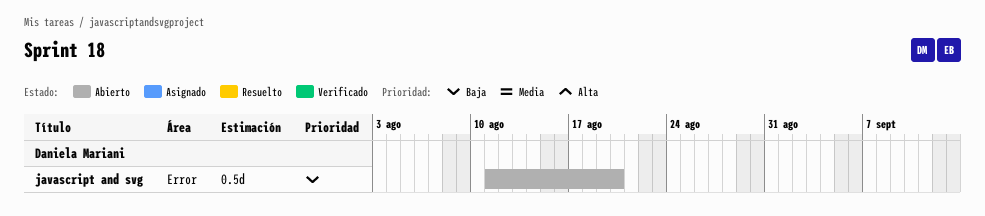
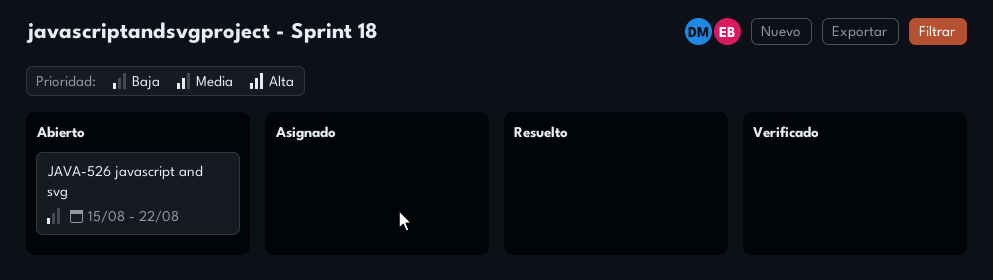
javascript and svg, start: Aug 11 -> Aug 15
javascript and svg, due: Aug 20 -> Aug 22

